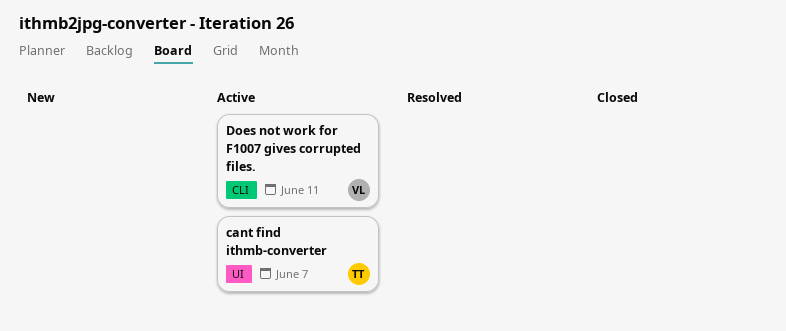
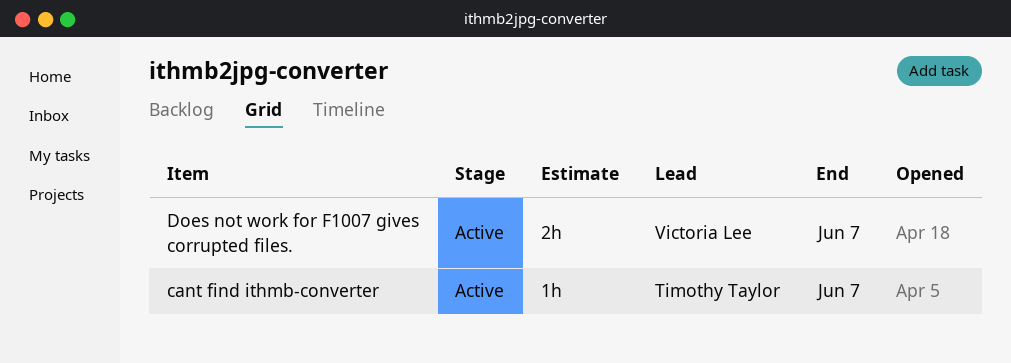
Does not work for F1007 gives corrupted files., due: Jun 11 -> Jun 7

